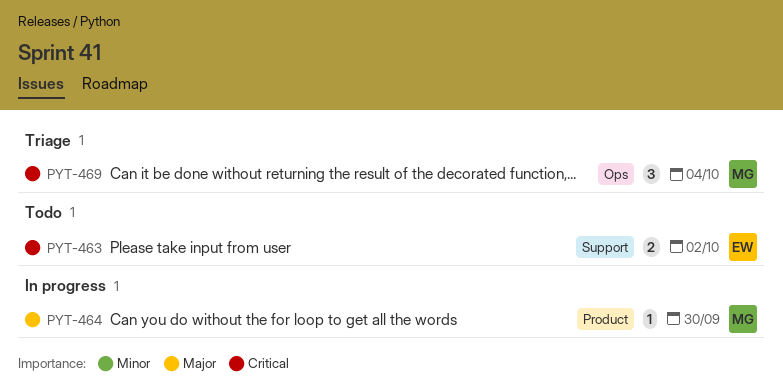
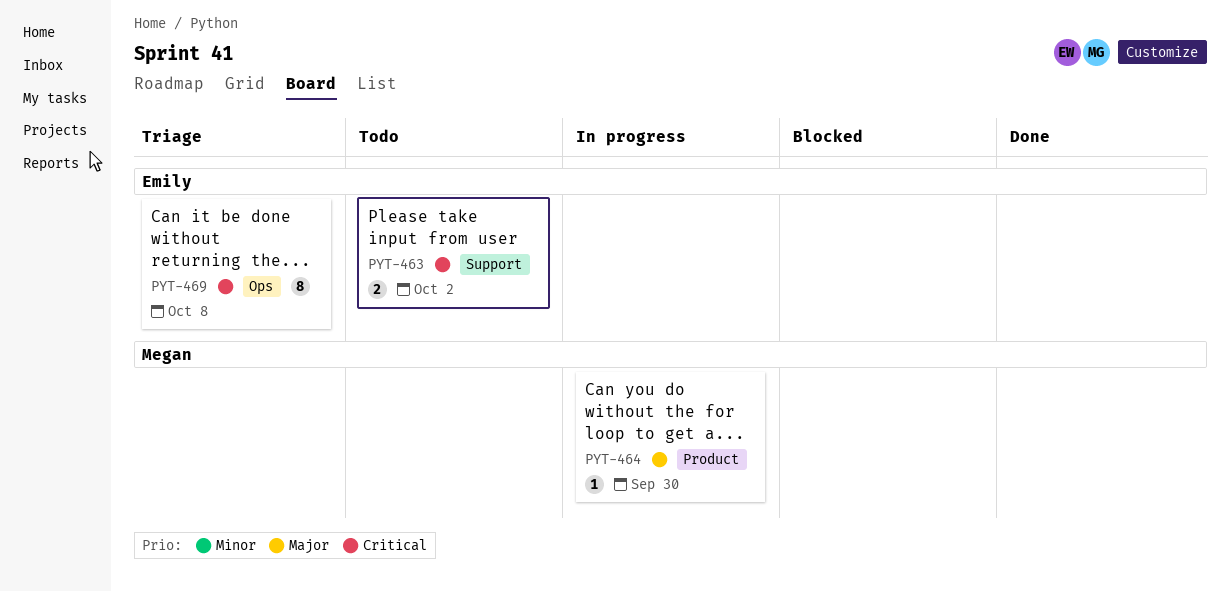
PYT-469, owner: Megan -> Emily
PYT-469, estimate: 3 -> 8
PYT-469, due: Oct 4 -> Oct 8

